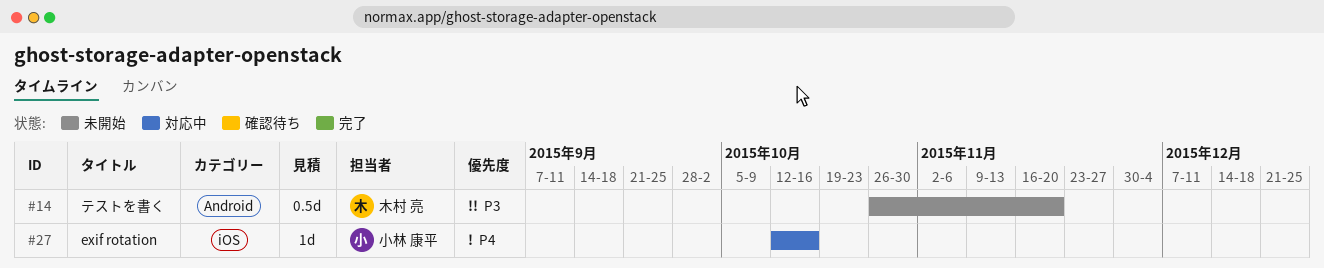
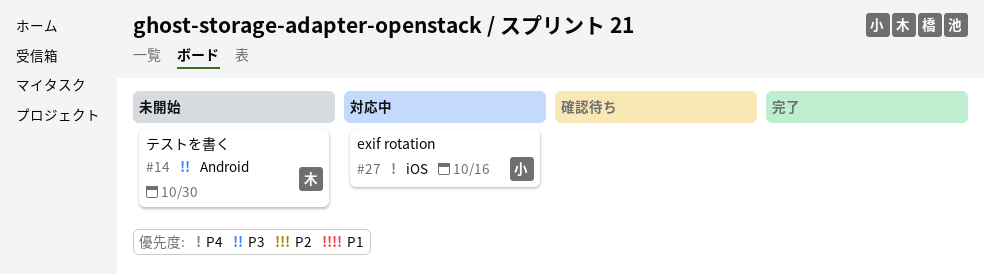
#14, due: Nov 20 -> Oct 30

